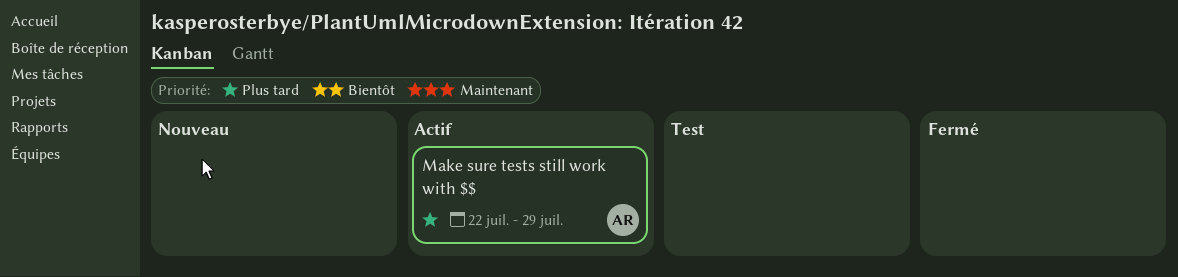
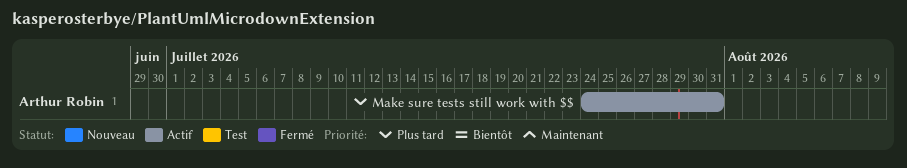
Make sure tests still work with $$, start: Jul 22 -> Jul 24
Make sure tests still work with $$, due: Jul 29 -> Jul 31

